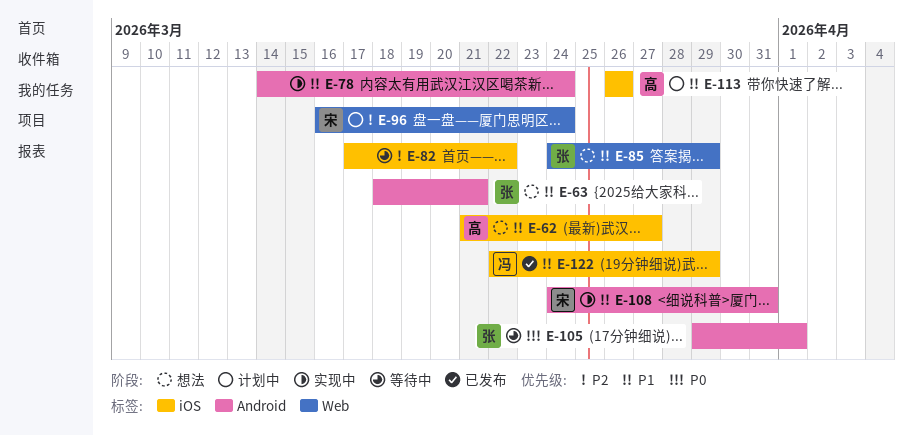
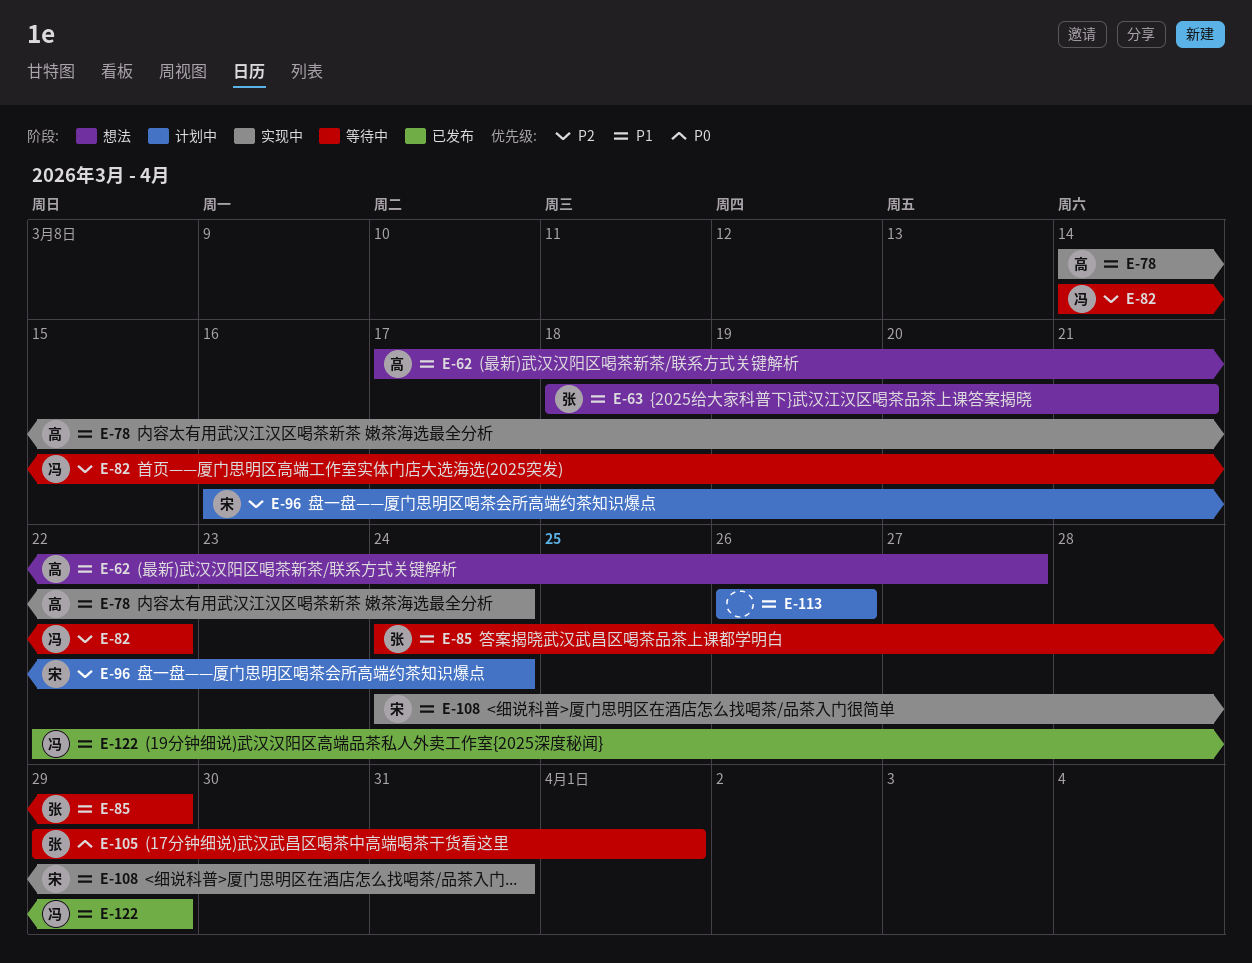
E-62, start: Mar 21 -> Mar 17
E-78, owner: none -> 高
E-82, owner: none -> 冯
E-82, start: Mar 17 -> Mar 14
E-85, status: 想法 -> 等待中
E-113, owner: 高 -> none

